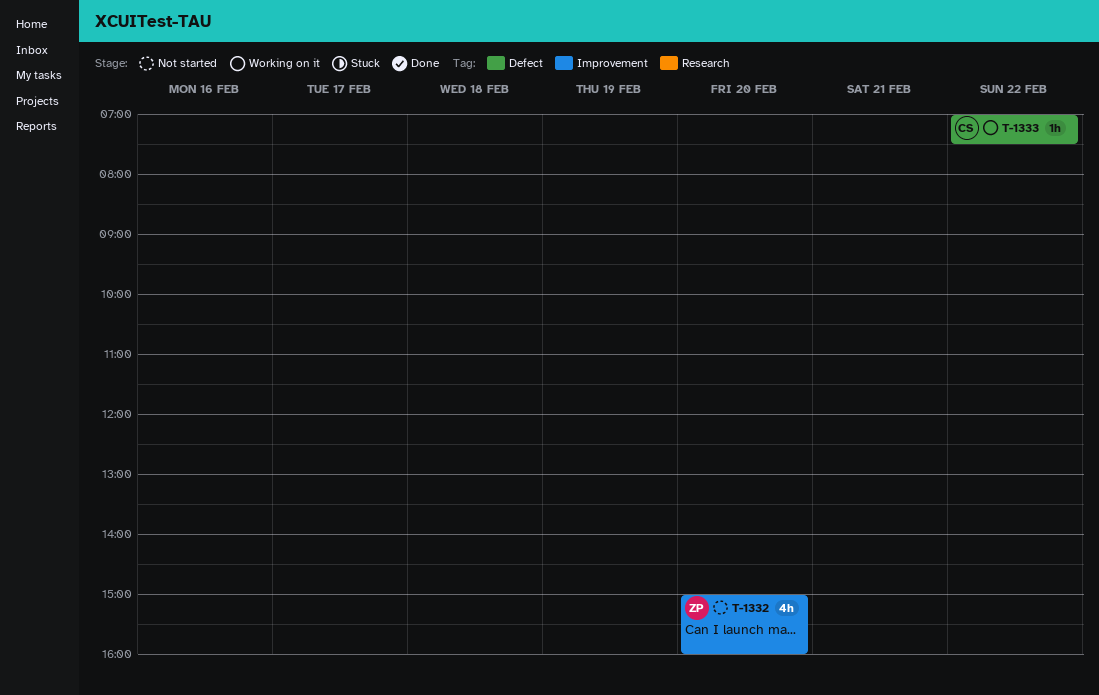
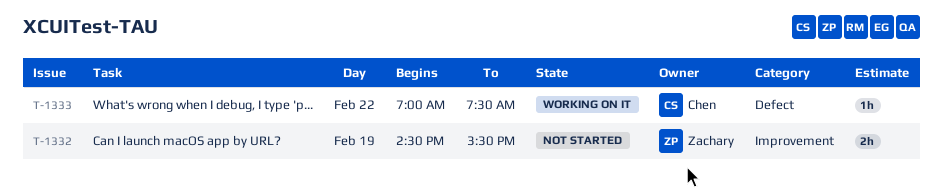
T-1332, estimate: 4h -> 2h
T-1332, day: Feb 20 -> Feb 19
T-1332, begins: 15:00 -> 14:30
T-1332, ends: 16:00 -> 15:30

